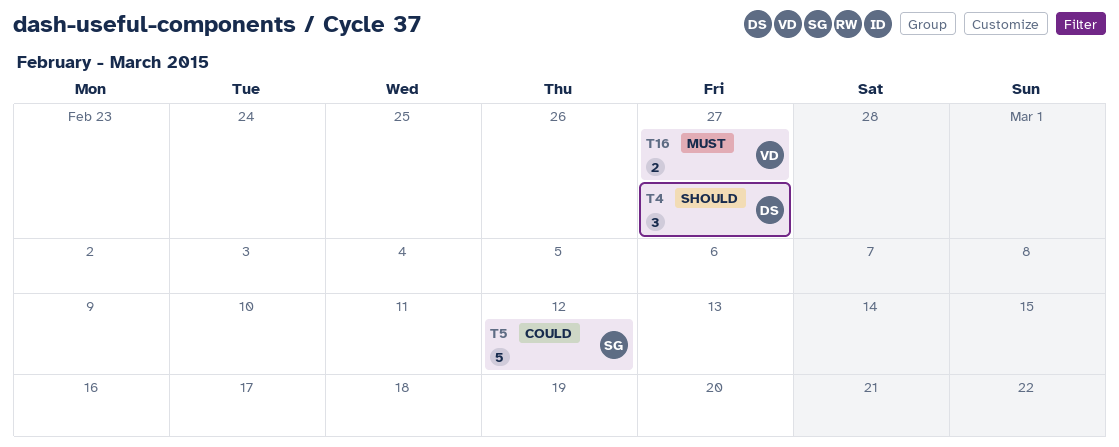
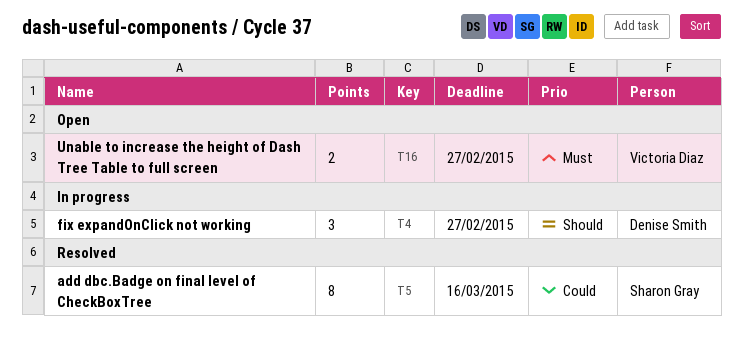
T5, estimate: 5 -> 8
T5, due: Mar 12 -> Mar 16

